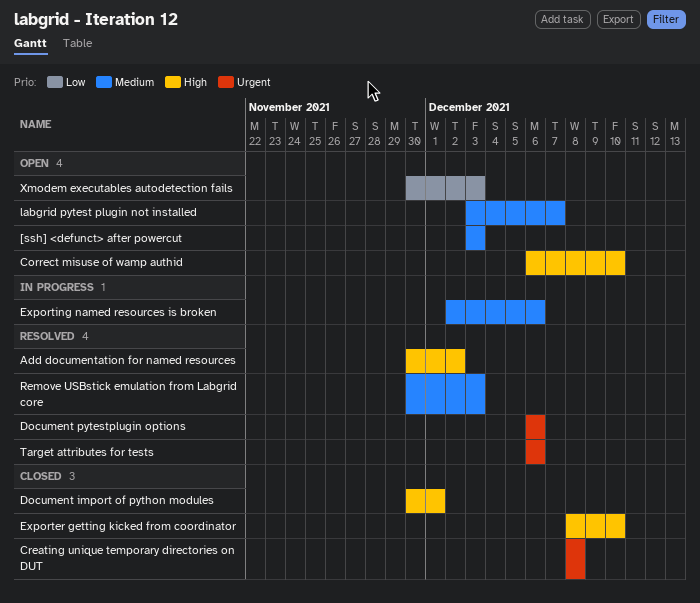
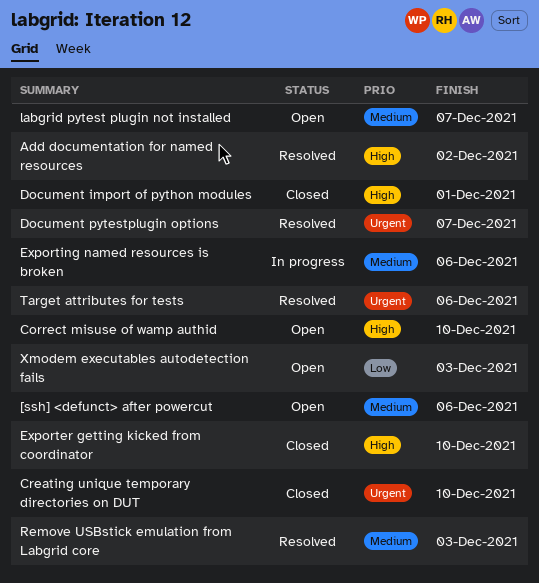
[ssh] <defunct> after powercut, due: Dec 3 -> Dec 6
Creating unique temporary directories on DUT, due: Dec 8 -> Dec 10
Document pytestplugin options, due: Dec 6 -> Dec 7

